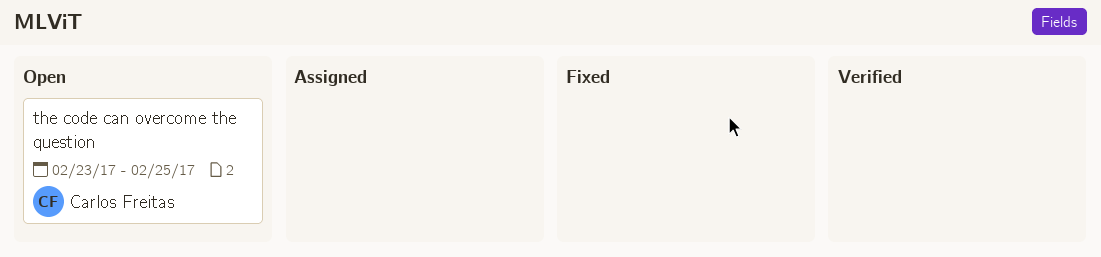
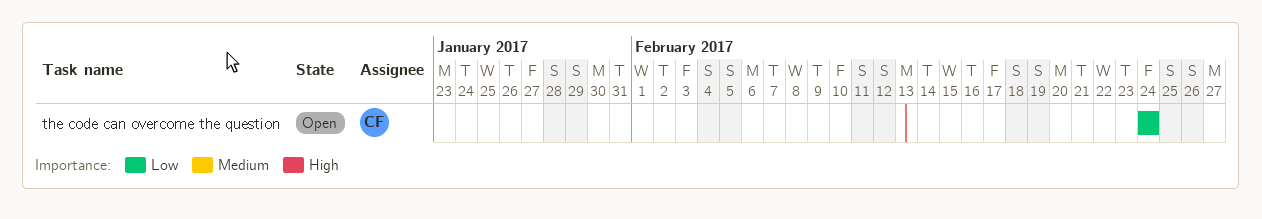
the code can overcome the question, start: Feb 23 -> Feb 24
the code can overcome the question, due: Feb 25 -> Feb 24

